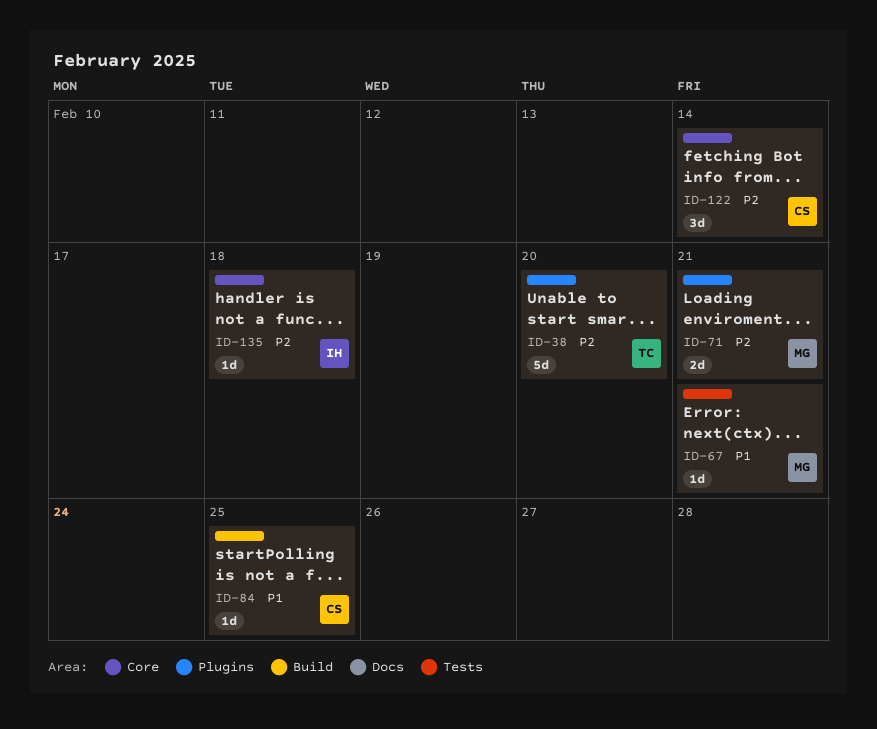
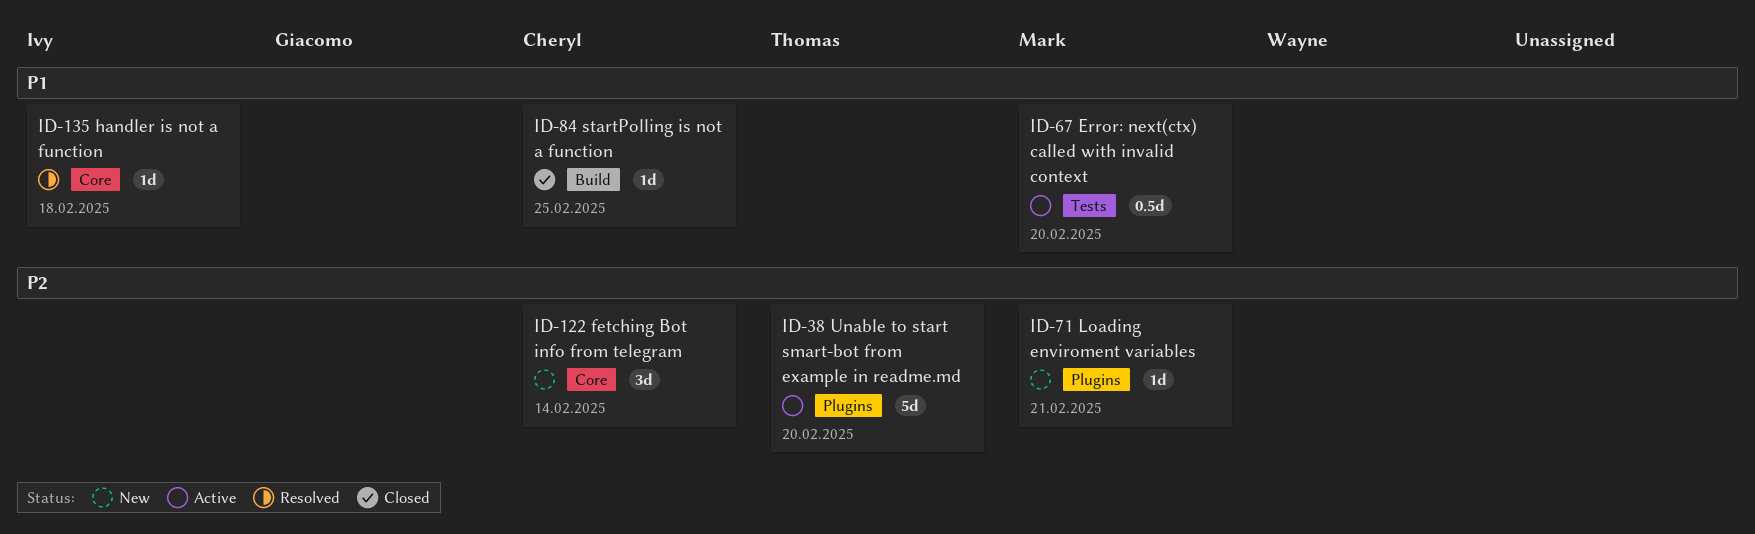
ID-67, estimate: 1d -> 0.5d
ID-67, due: Feb 21 -> Feb 20
ID-71, estimate: 2d -> 1d
ID-135, priority: P2 -> P1

